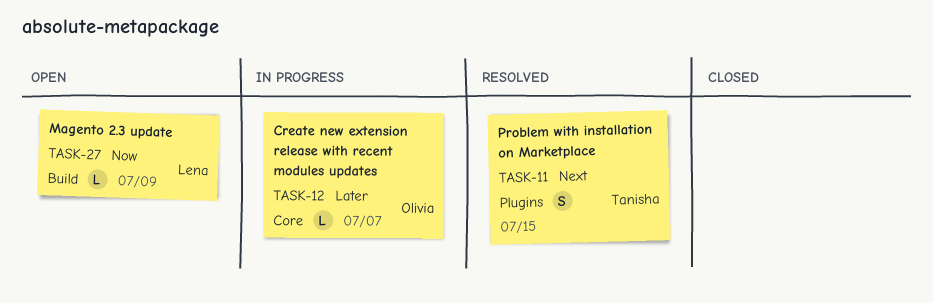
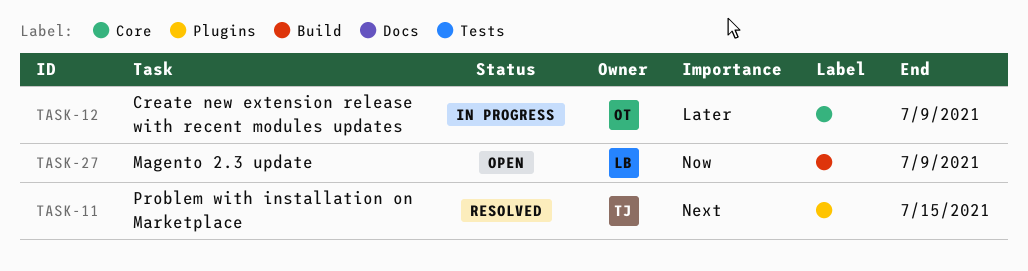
TASK-12, due: Jul 7 -> Jul 9

